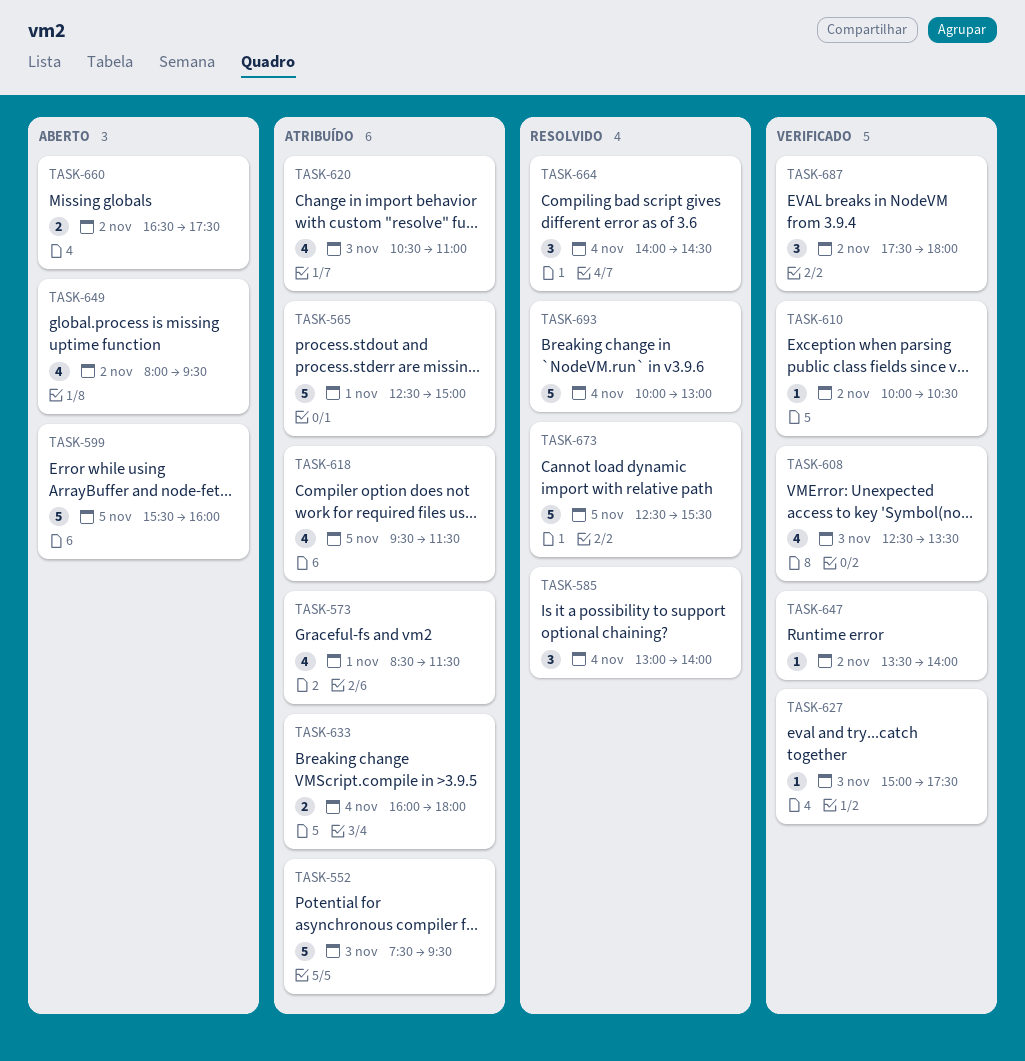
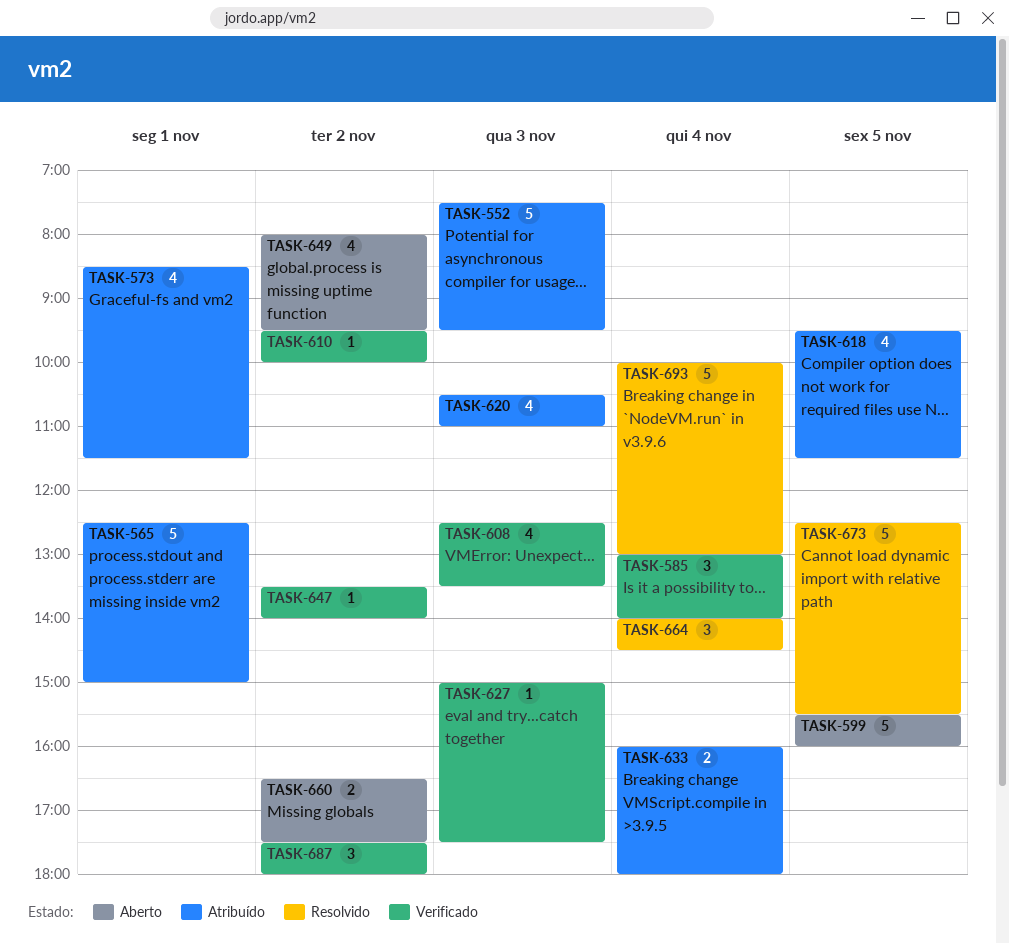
TASK-585, status: Resolvido -> Verificado
TASK-610, begins: 10:00 -> 09:30
TASK-610, ends: 10:30 -> 10:00

